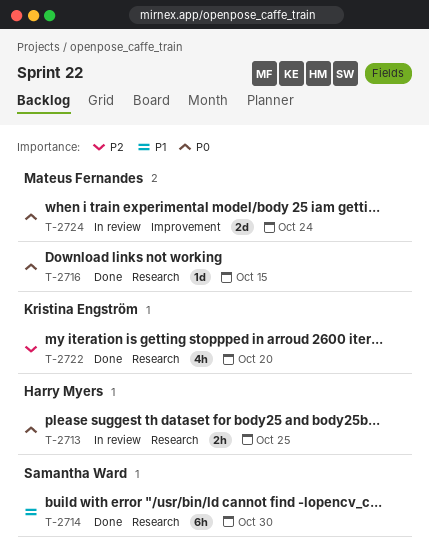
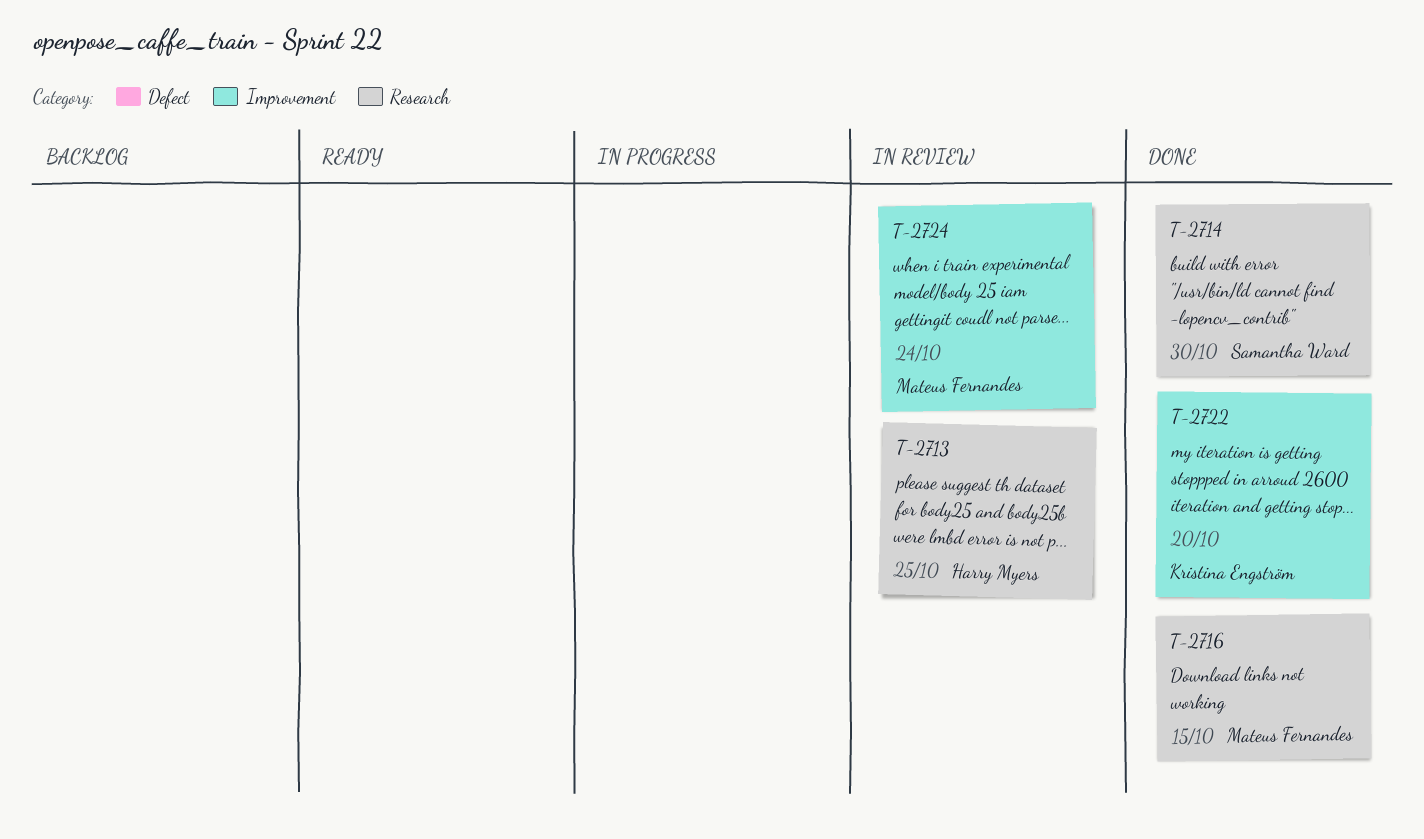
T-2722, label: Research -> Improvement

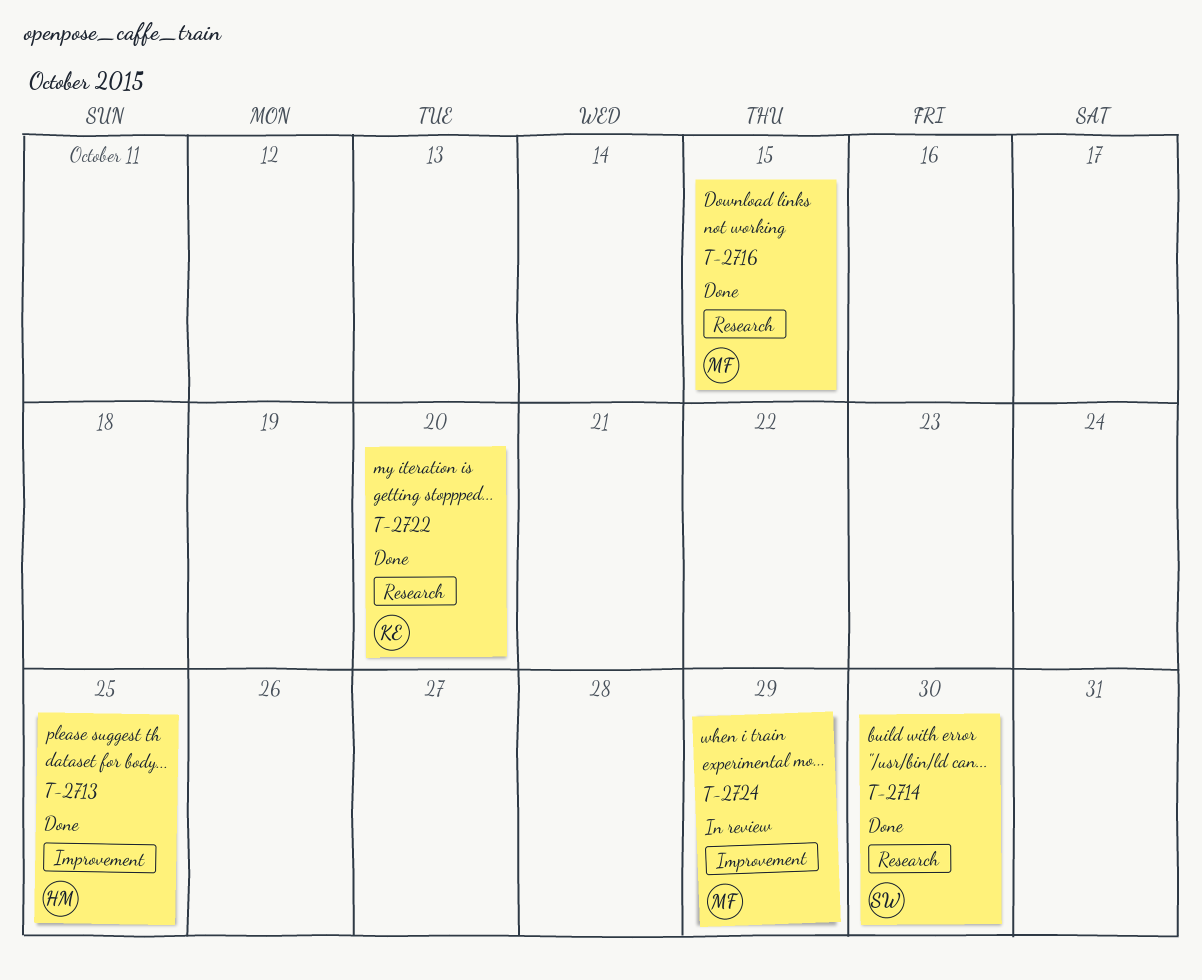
T-2713, status: In review -> Done
T-2713, label: Research -> Improvement
T-2722, label: Improvement -> Research
T-2724, due: Oct 24 -> Oct 29

